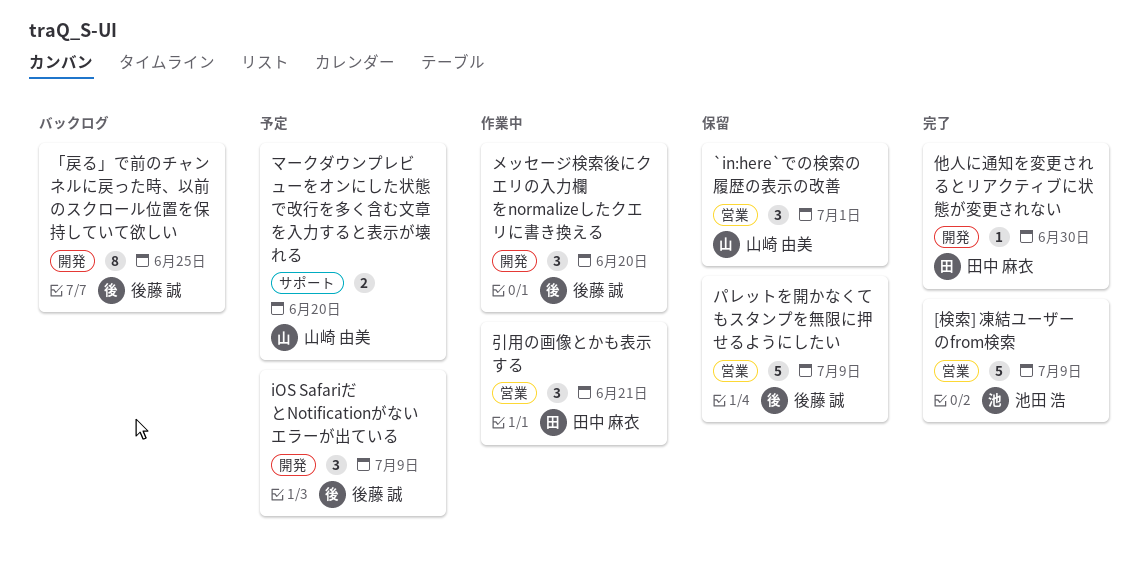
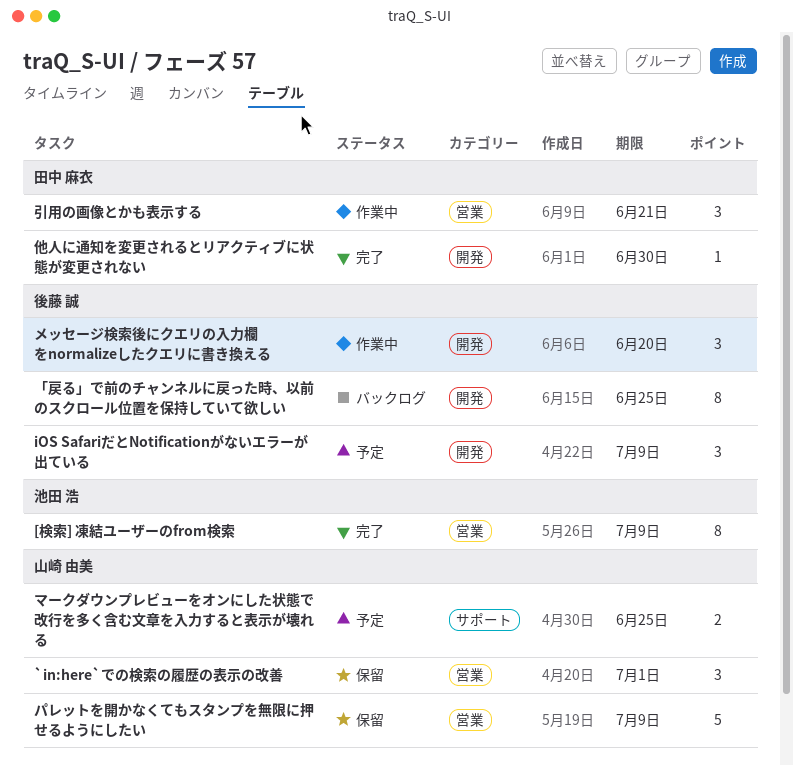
[検索] 凍結ユーザーのfrom検索, estimate: 5 -> 8
パレットを開かなくてもスタンプを無限に押せるようにしたい, owner: 後藤 誠 -> 山崎 由美
マークダウンプレビューをオンにした状態で改行を多く含む文章を入力すると表示が壊れる, due: Jun 20 -> Jun 25

